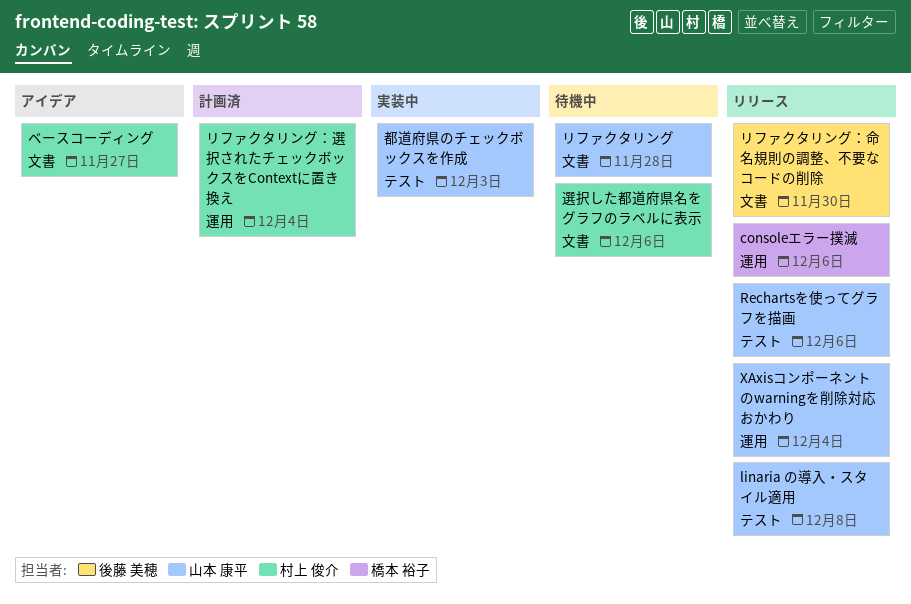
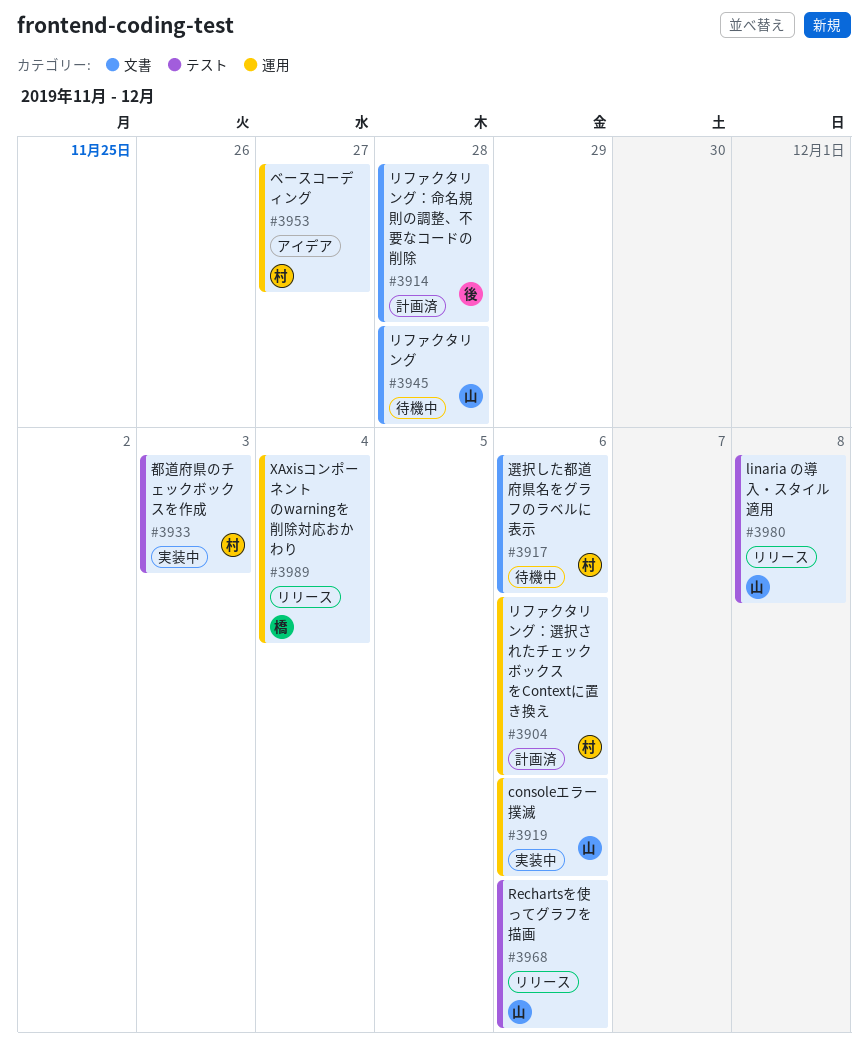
consoleエラー撲滅, status: リリース -> 実装中
consoleエラー撲滅, owner: 橋本 裕子 -> 山本 康平
XAxisコンポーネントのwarningを削除対応おかわり, owner: 山本 康平 -> 橋本 裕子
ベースコーディング, label: 文書 -> 運用
リファクタリング：命名規則の調整、不要なコードの削除, status: リリース -> 計画済
リファクタリング：命名規則の調整、不要なコードの削除, due: Nov 30 -> Nov 28
リファクタリング：選択されたチェックボックスをContextに置き換え, due: Dec 4 -> Dec 6
都道府県のチェックボックスを作成, owner: 山本 康平 -> 村上 俊介

